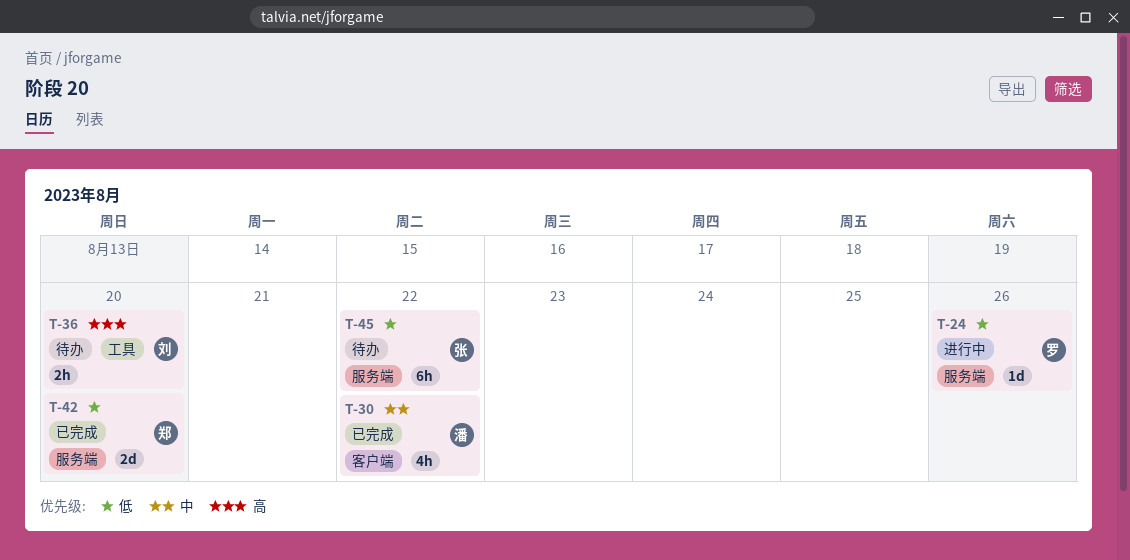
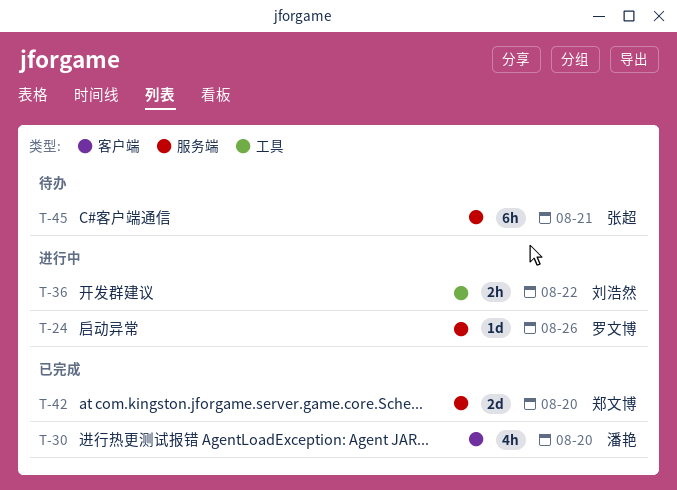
T-30, due: Aug 22 -> Aug 20
T-36, status: 待办 -> 进行中
T-36, due: Aug 20 -> Aug 22
T-45, due: Aug 22 -> Aug 21

